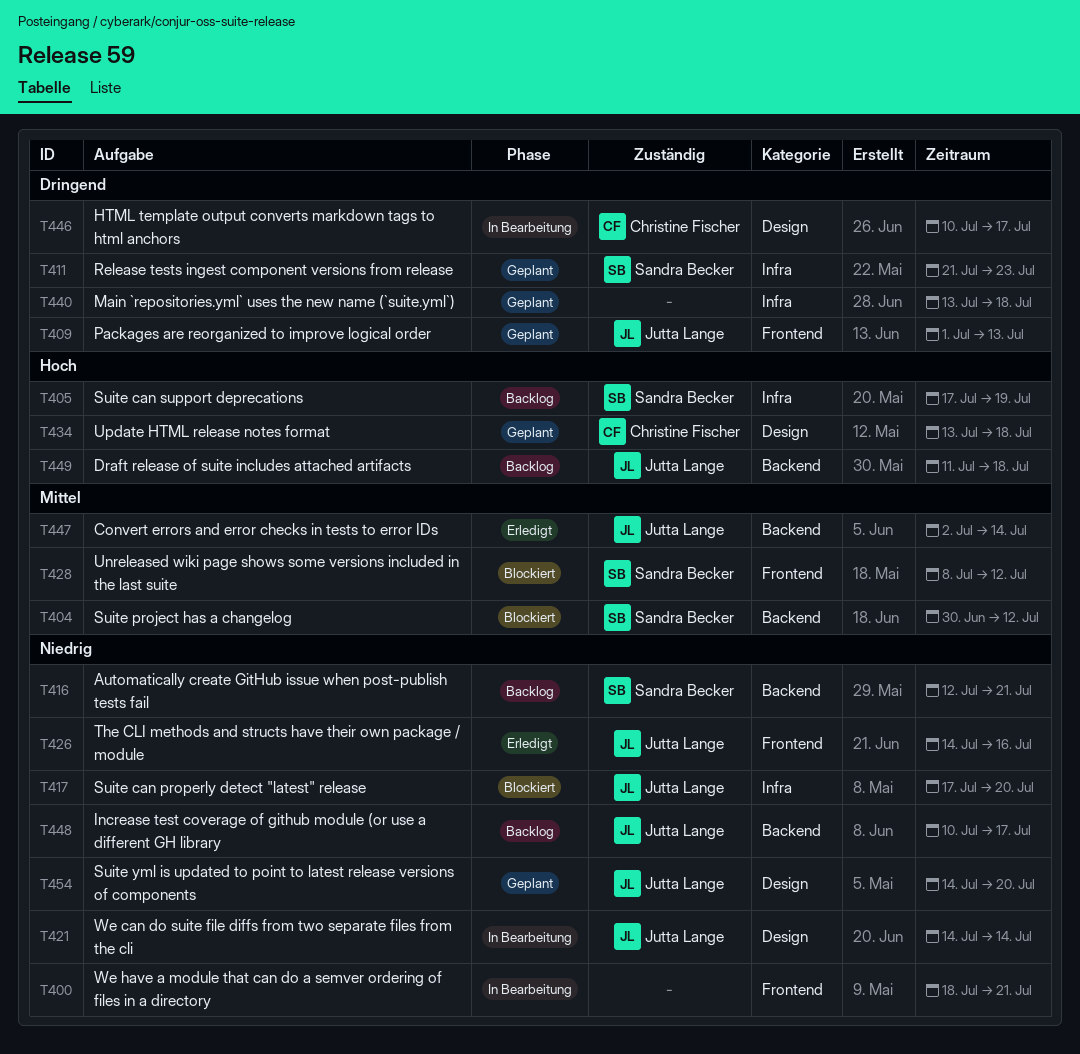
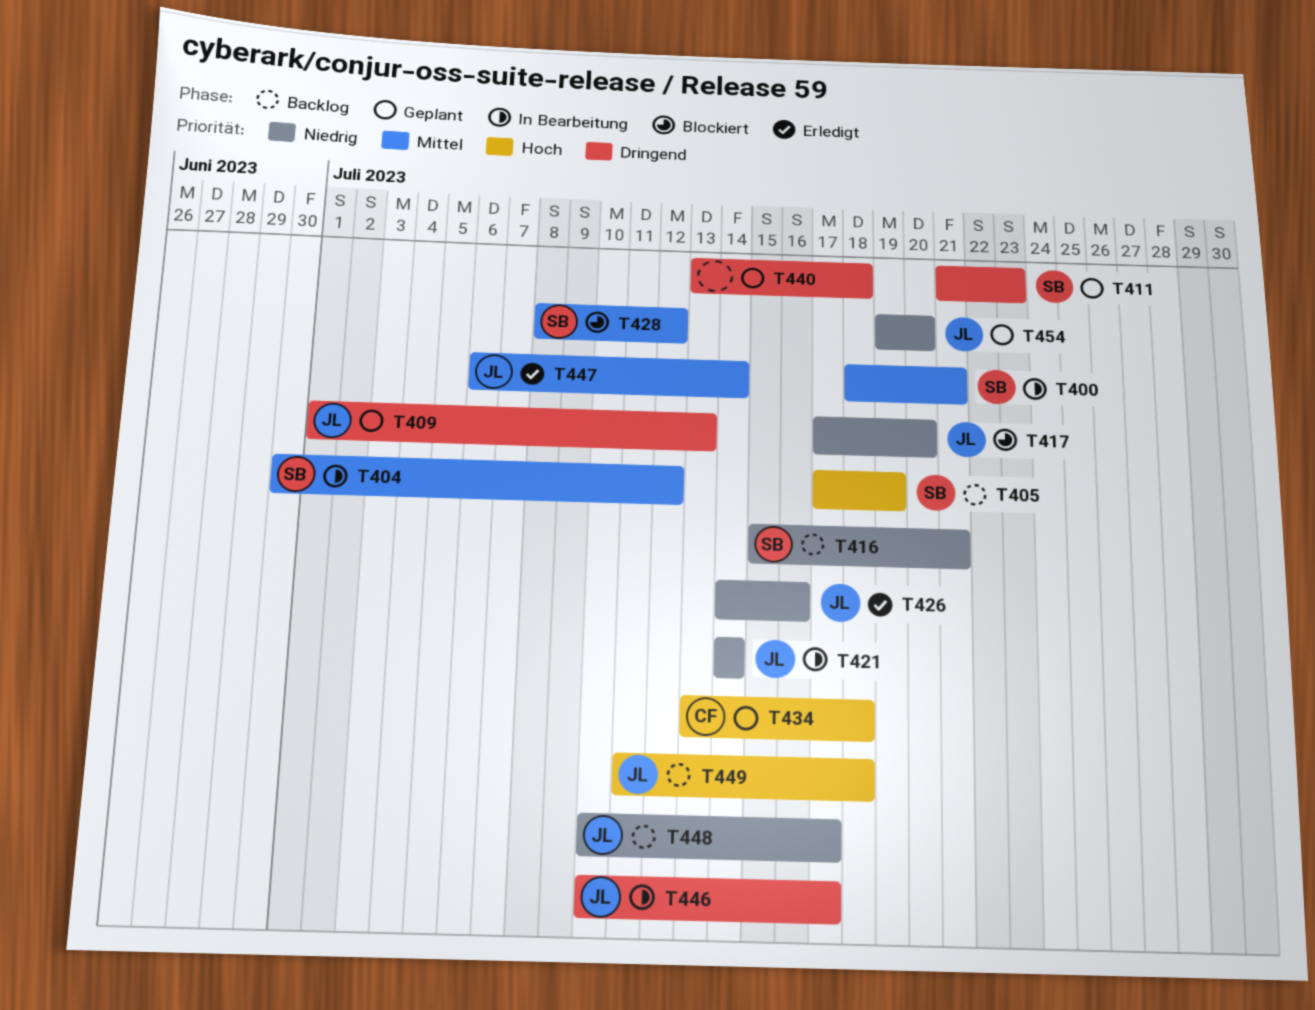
T400, owner: none -> Sandra Becker
T400, priority: Niedrig -> Mittel
T404, status: Blockiert -> In Bearbeitung
T416, start: Jul 12 -> Jul 15
T446, owner: Christine Fischer -> Jutta Lange
T447, start: Jul 2 -> Jul 6
T454, start: Jul 14 -> Jul 19

